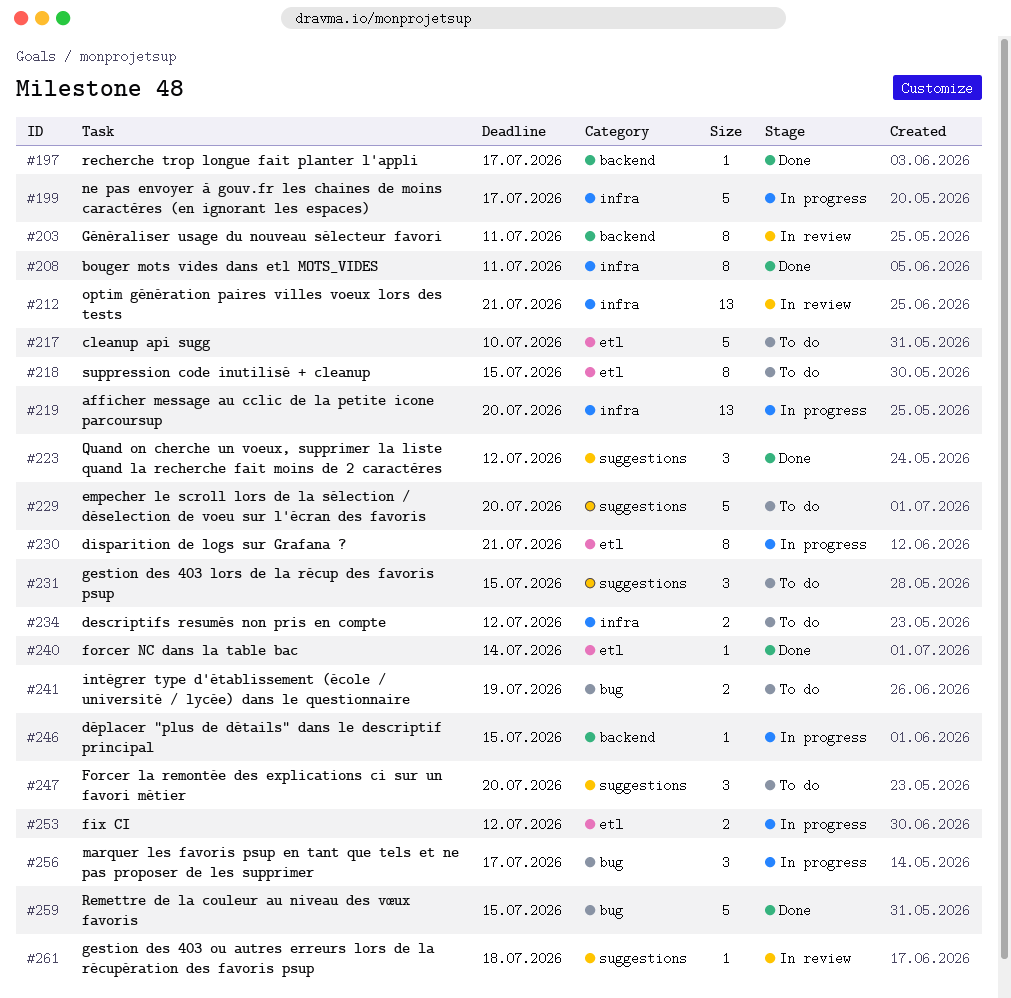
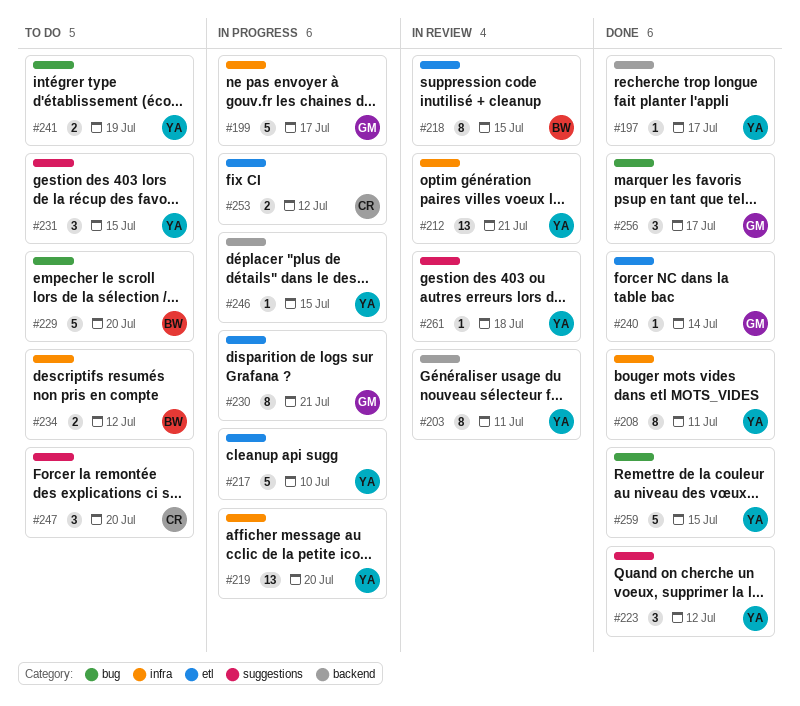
#217, status: To do -> In progress
#218, status: To do -> In review
#229, label: suggestions -> bug
#256, status: In progress -> Done

